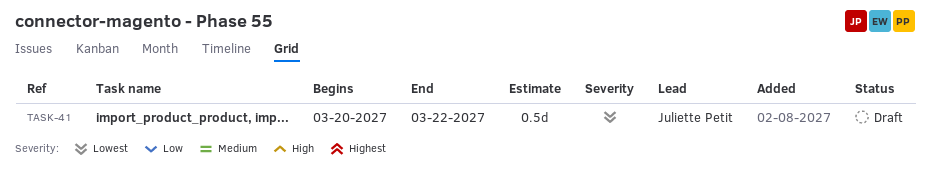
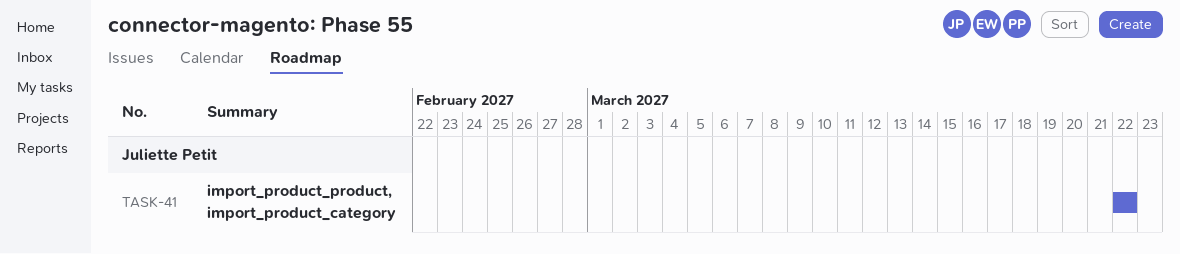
TASK-41, start: Mar 20 -> Mar 22

